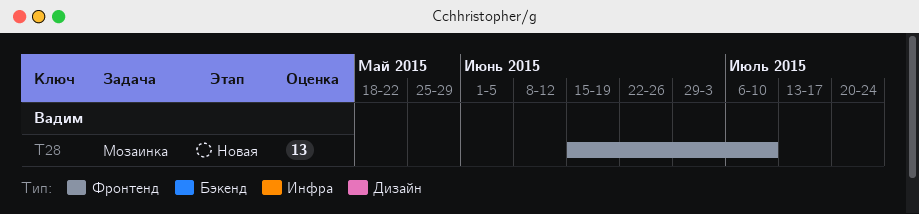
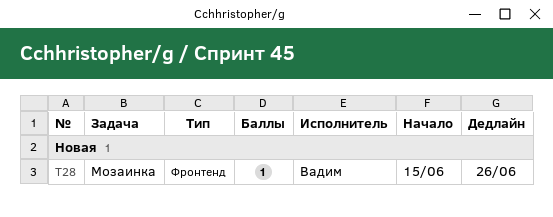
T28, estimate: 13 -> 1
T28, due: Jul 10 -> Jun 26

